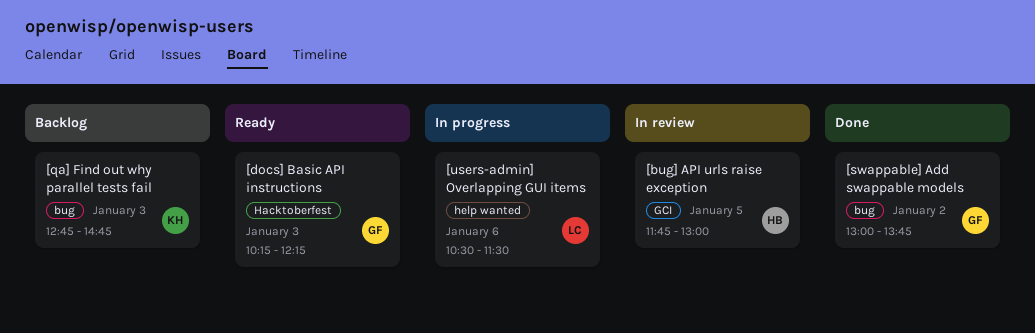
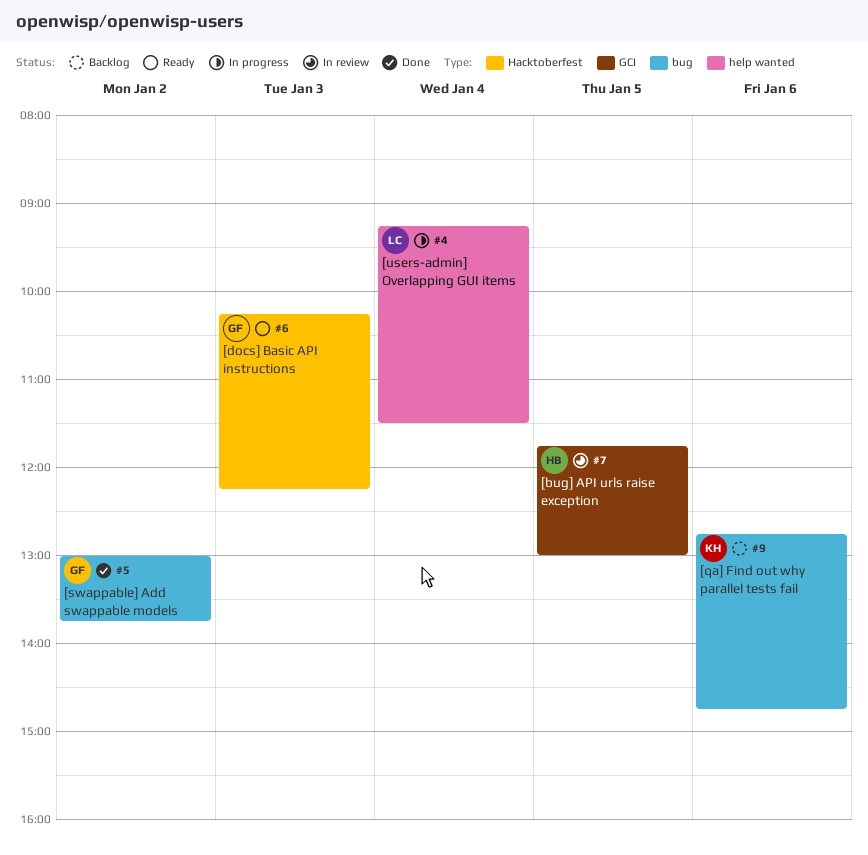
[qa] Find out why parallel tests fail, day: Jan 3 -> Jan 6
[users-admin] Overlapping GUI items, day: Jan 6 -> Jan 4
[users-admin] Overlapping GUI items, begins: 10:30 -> 09:15

